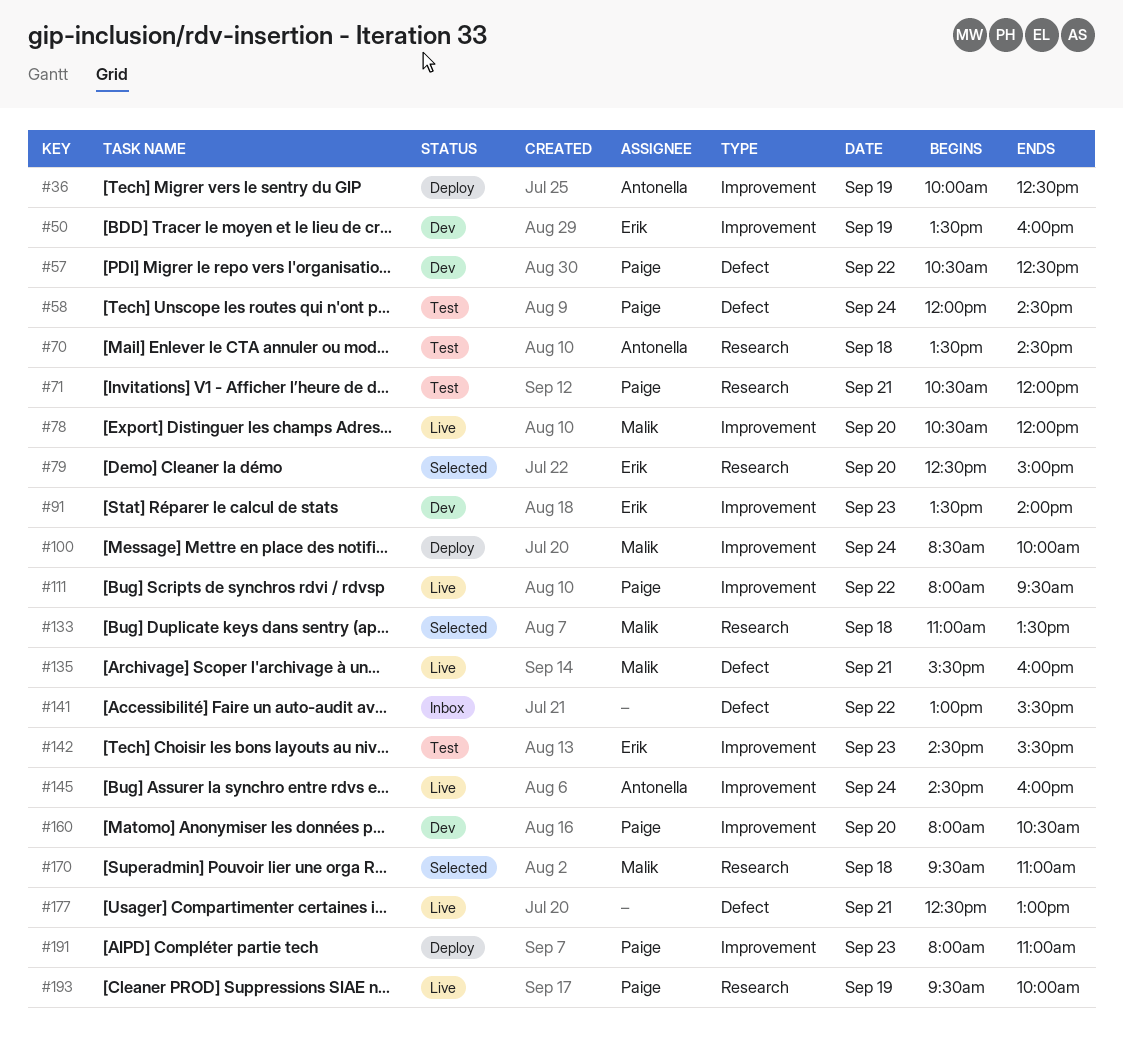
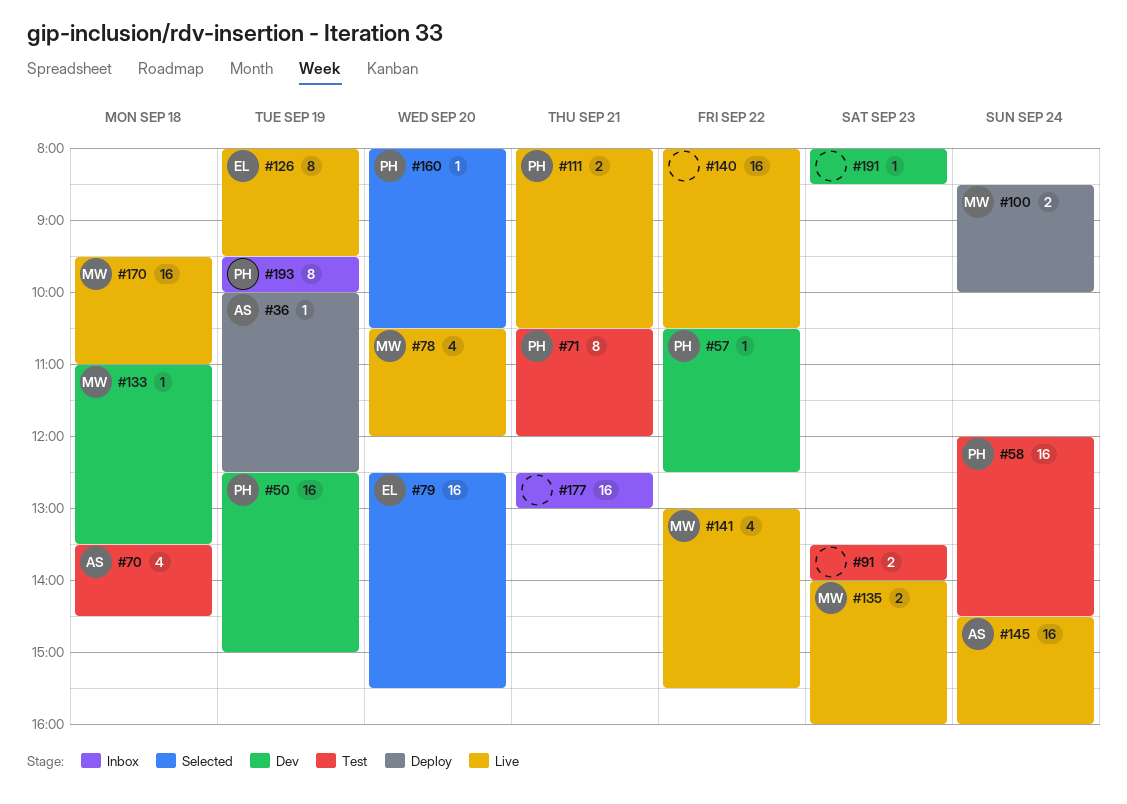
#50, owner: Erik -> Paige
#50, begins: 13:30 -> 12:30
#50, ends: 16:00 -> 15:00
#79, ends: 15:00 -> 15:30
#91, status: Dev -> Test
#91, owner: Erik -> none
#111, day: Sep 22 -> Sep 21
#111, ends: 09:30 -> 10:30
#126: none -> present
#133, status: Selected -> Dev
#135, day: Sep 21 -> Sep 23
#135, begins: 15:30 -> 14:00
#140: none -> present
#141, status: Inbox -> Live
#141, owner: none -> Malik
#142: present -> none
#160, status: Dev -> Selected
#170, status: Selected -> Live
#177, status: Live -> Inbox
#191, status: Deploy -> Dev
#191, owner: Paige -> none
#191, ends: 11:00 -> 08:30
#193, status: Live -> Inbox

